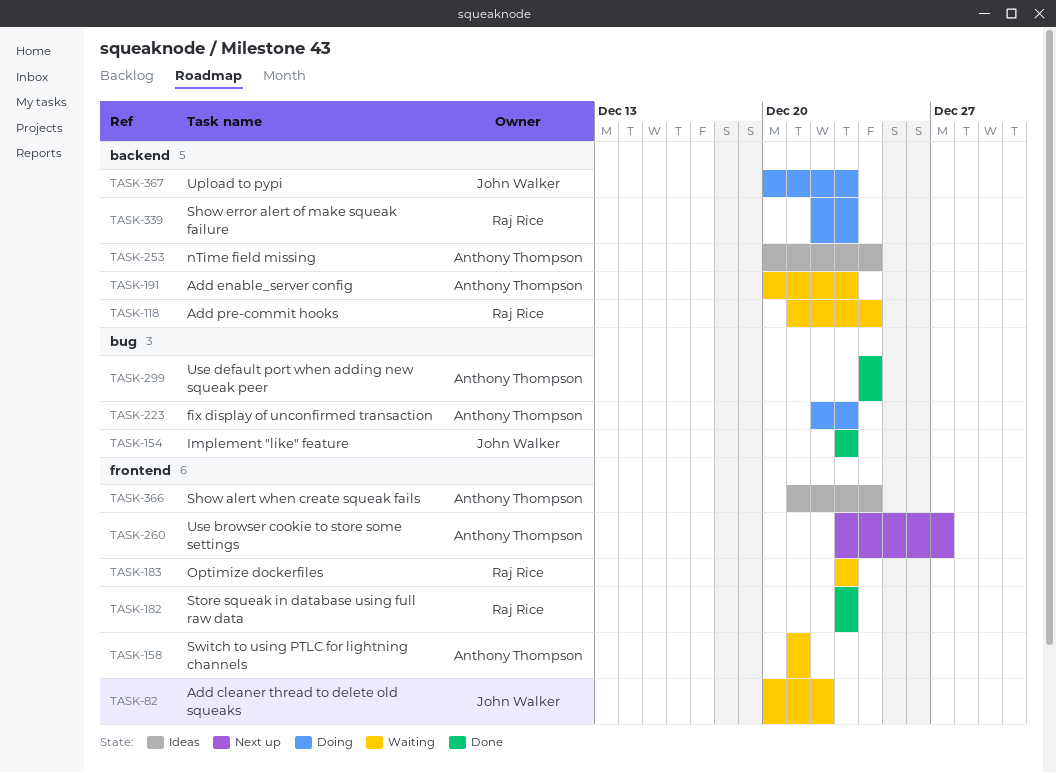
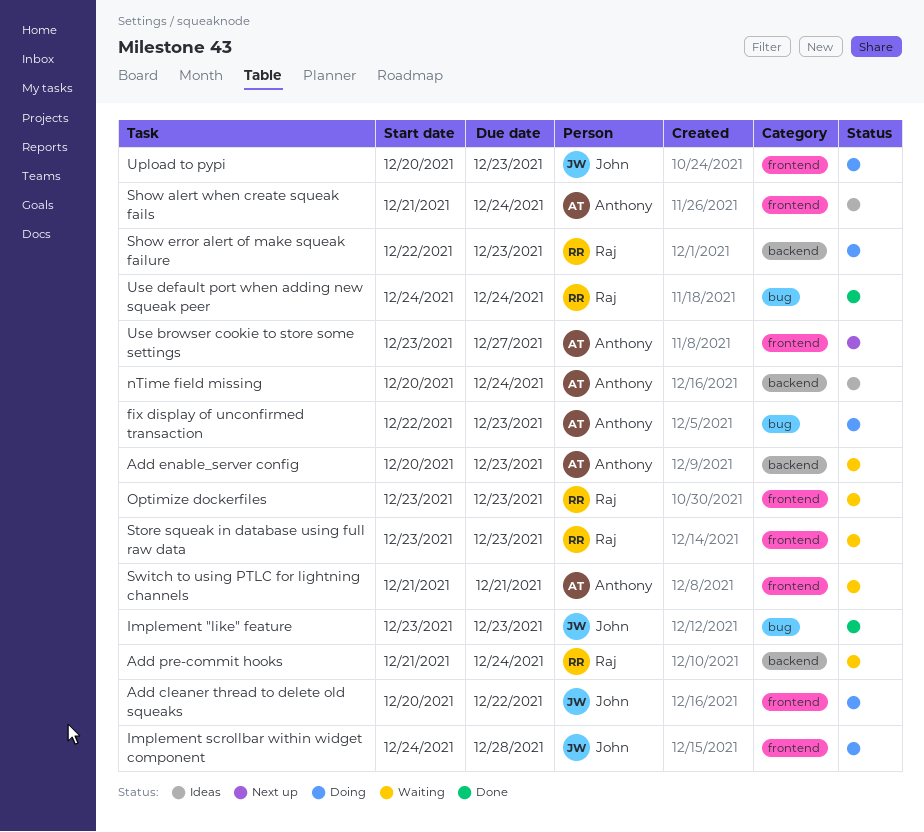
Add cleaner thread to delete old squeaks, status: Waiting -> Doing
Implement scrollbar within widget component: none -> present
Store squeak in database using full raw data, status: Done -> Waiting
Upload to pypi, label: backend -> frontend
Use default port when adding new squeak peer, owner: Anthony Thompson -> Raj Rice

